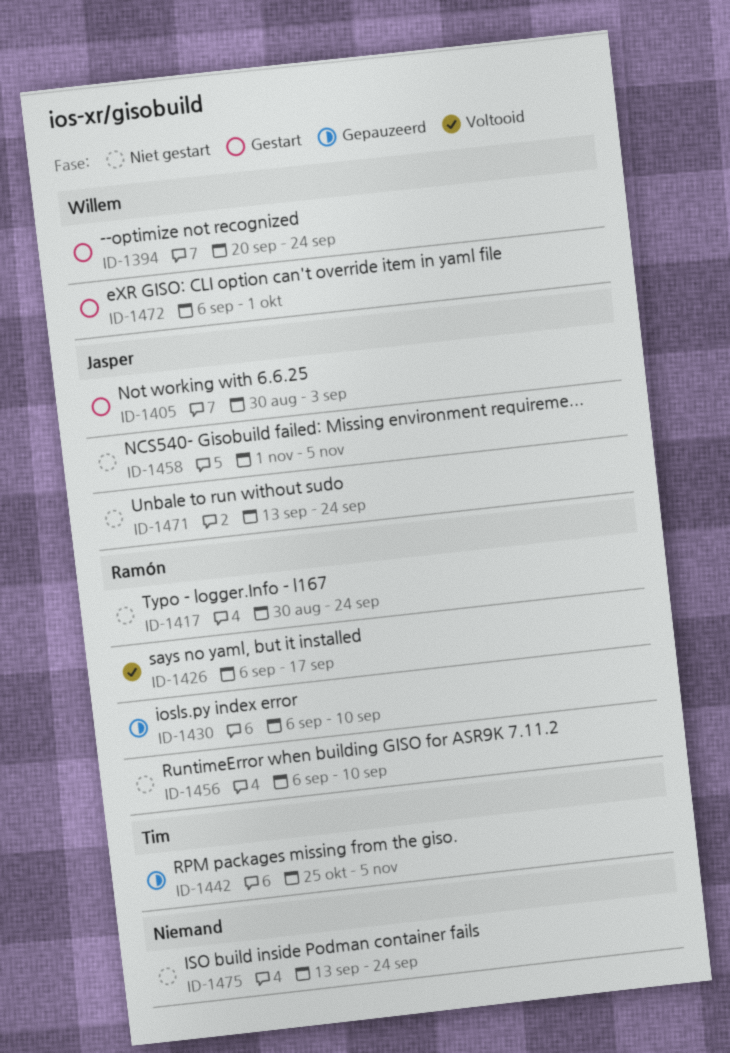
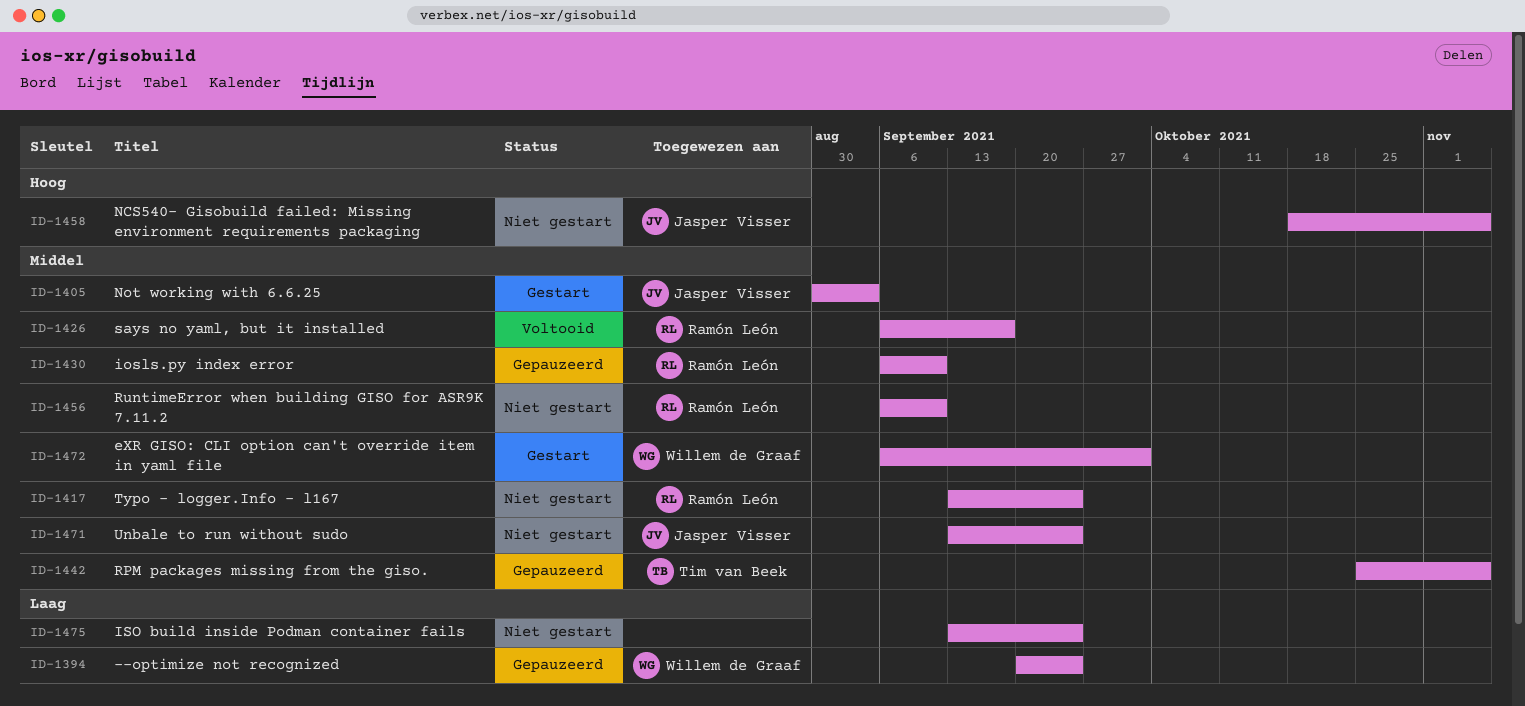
ID-1394, status: Gestart -> Gepauzeerd
ID-1417, start: Aug 30 -> Sep 13
ID-1458, start: Nov 1 -> Oct 18

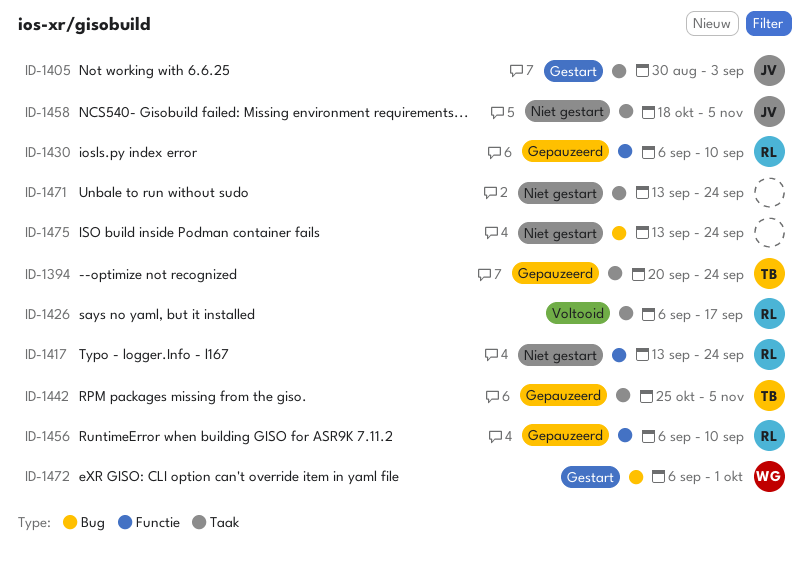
ID-1394, owner: Willem de Graaf -> Tim van Beek
ID-1456, status: Niet gestart -> Gepauzeerd
ID-1471, owner: Jasper Visser -> none

